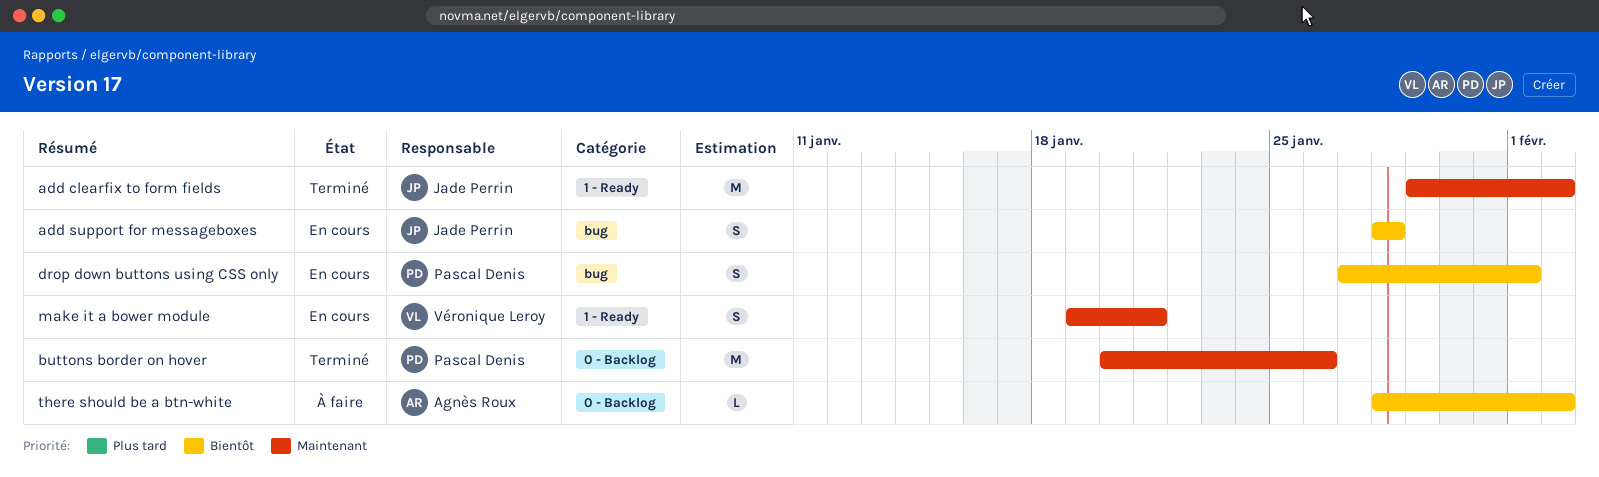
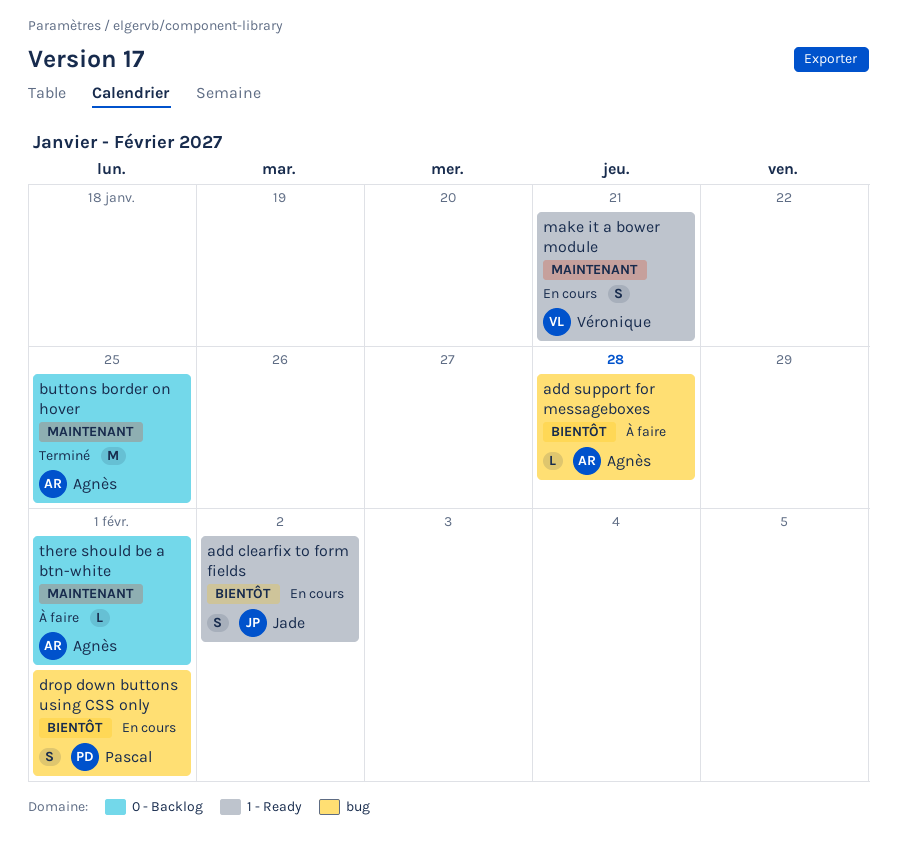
add clearfix to form fields, status: Terminé -> En cours
add clearfix to form fields, priority: Maintenant -> Bientôt
add clearfix to form fields, estimate: M -> S
add support for messageboxes, status: En cours -> À faire
add support for messageboxes, owner: Jade Perrin -> Agnès Roux
add support for messageboxes, estimate: S -> L
buttons border on hover, owner: Pascal Denis -> Agnès Roux
buttons border on hover, due: Jan 26 -> Jan 25
there should be a btn-white, priority: Bientôt -> Maintenant
there should be a btn-white, due: Feb 2 -> Feb 1

